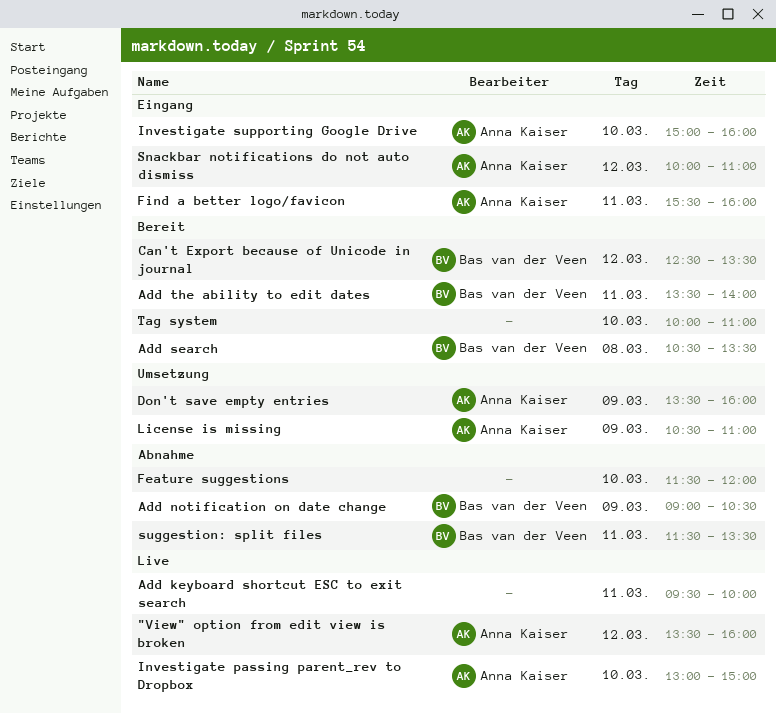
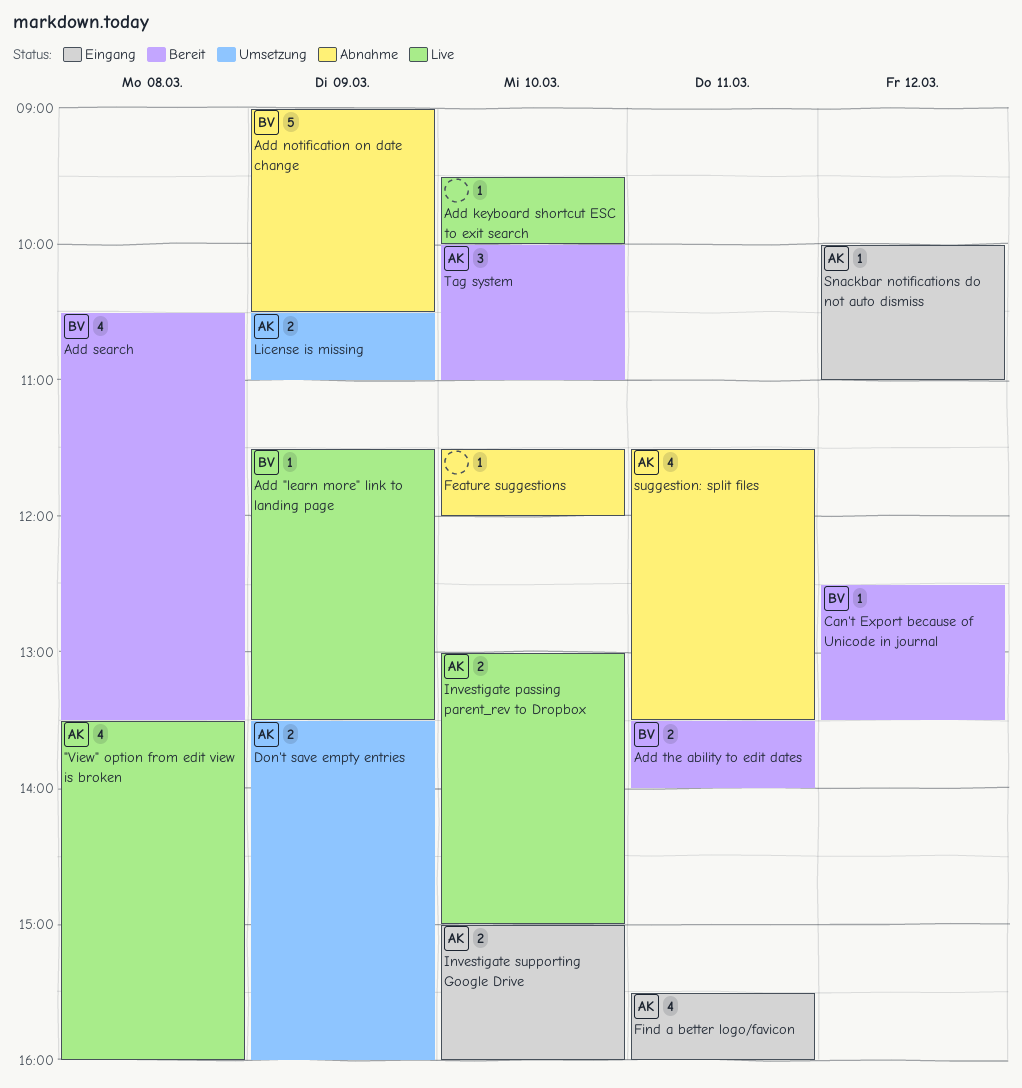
"View" option from edit view is broken, day: Mar 12 -> Mar 8
Add "learn more" link to landing page: none -> present
Add keyboard shortcut ESC to exit search, day: Mar 11 -> Mar 10
suggestion: split files, owner: Bas van der Veen -> Anna Kaiser
Tag system, owner: none -> Anna Kaiser

